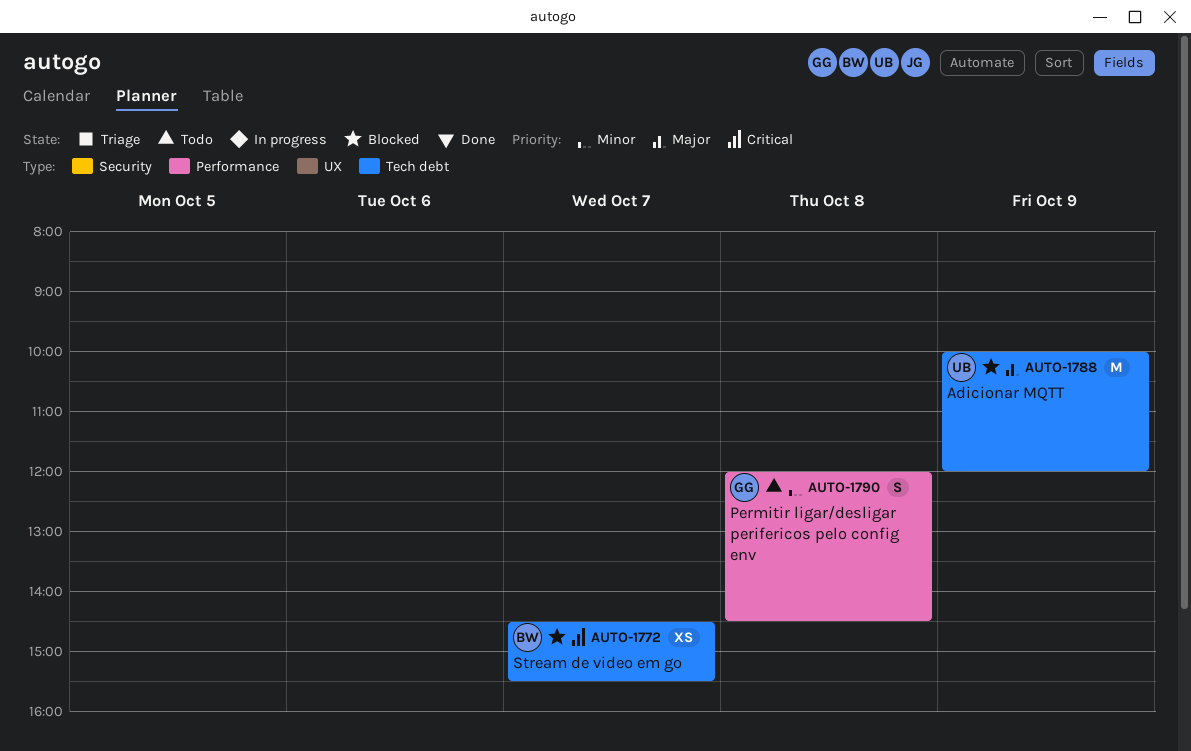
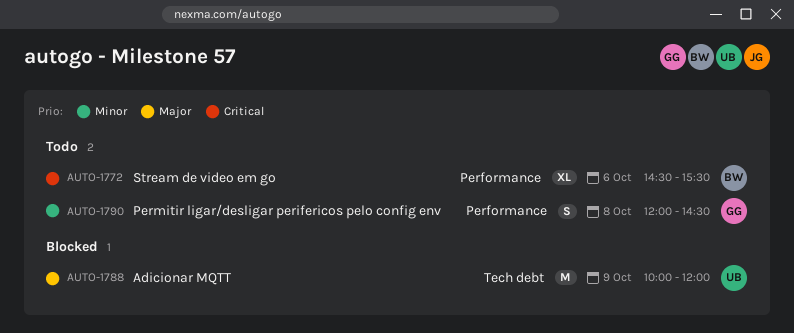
AUTO-1772, status: Blocked -> Todo
AUTO-1772, label: Tech debt -> Performance
AUTO-1772, estimate: XS -> XL
AUTO-1772, day: Oct 7 -> Oct 6

